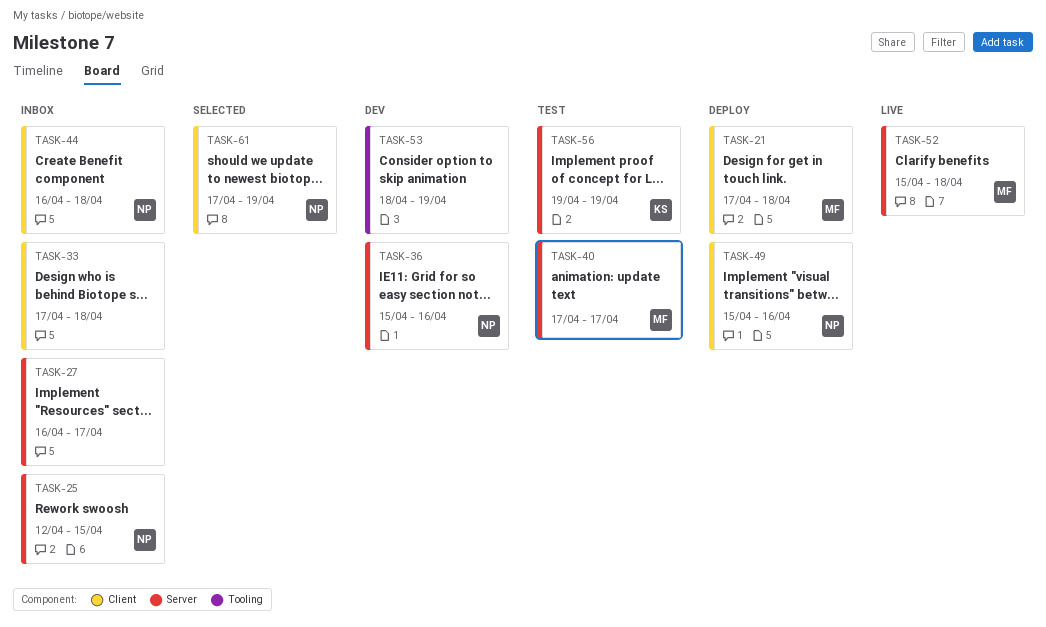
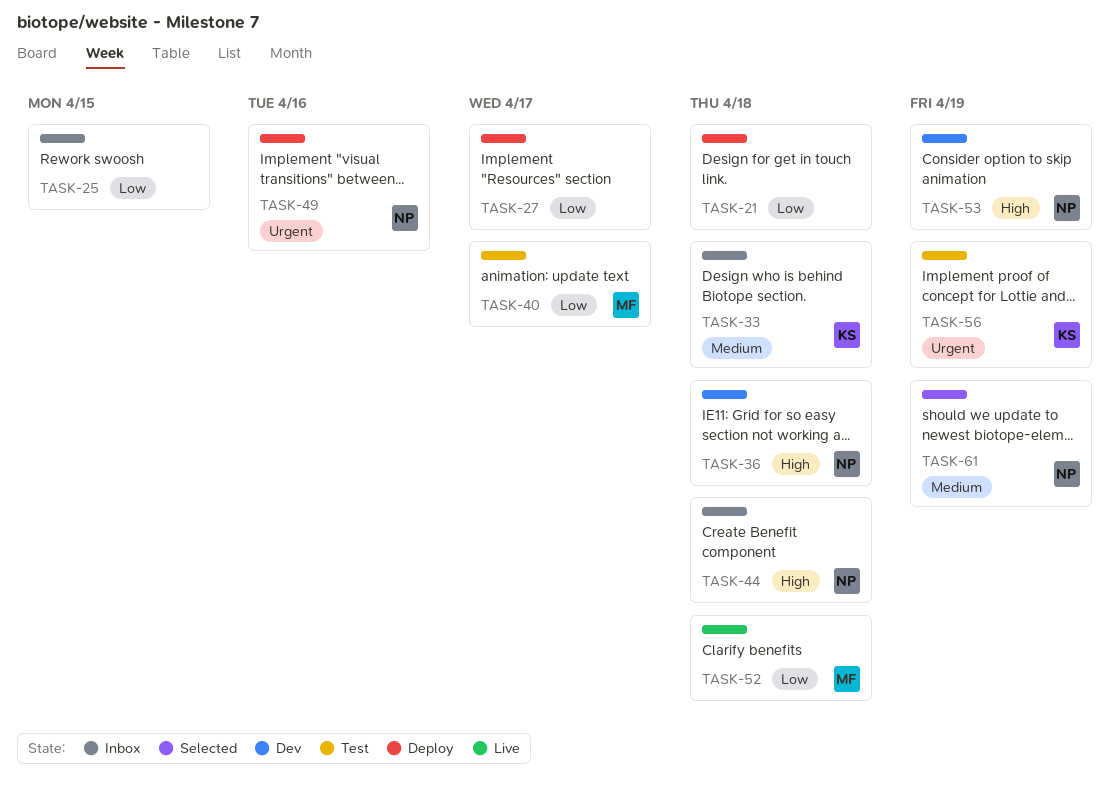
TASK-21, owner: MF -> none
TASK-25, owner: NP -> none
TASK-27, status: Inbox -> Deploy
TASK-33, owner: none -> KS
TASK-36, due: Apr 16 -> Apr 18
TASK-53, owner: none -> NP

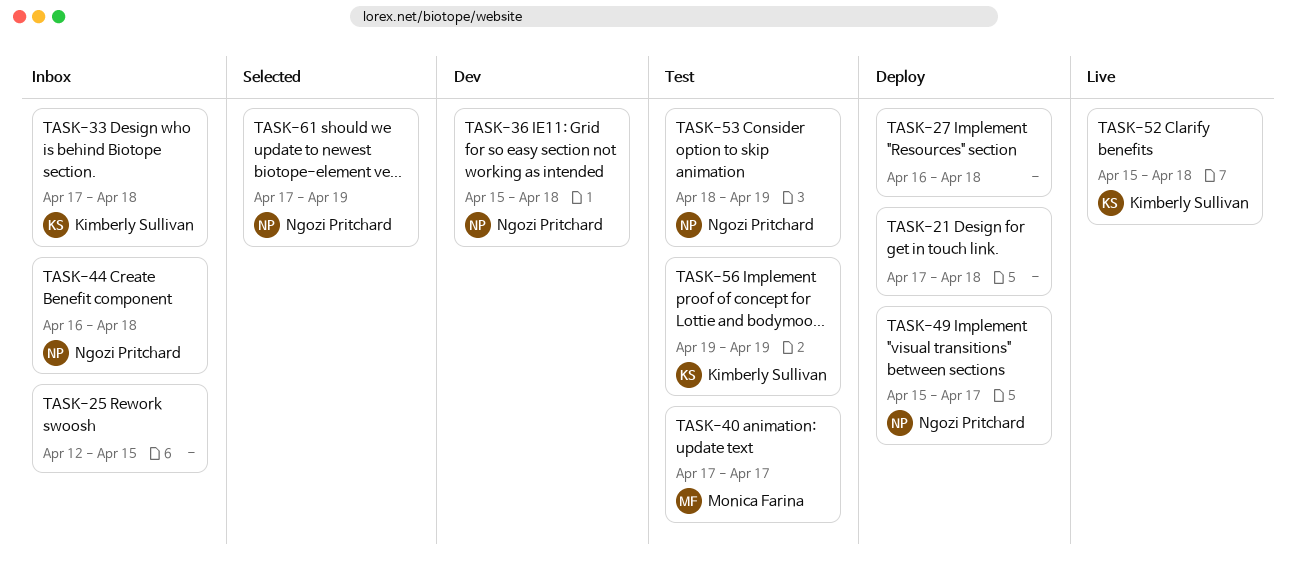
TASK-27, due: Apr 17 -> Apr 18
TASK-49, due: Apr 16 -> Apr 17
TASK-52, owner: Monica Farina -> Kimberly Sullivan
TASK-53, status: Dev -> Test

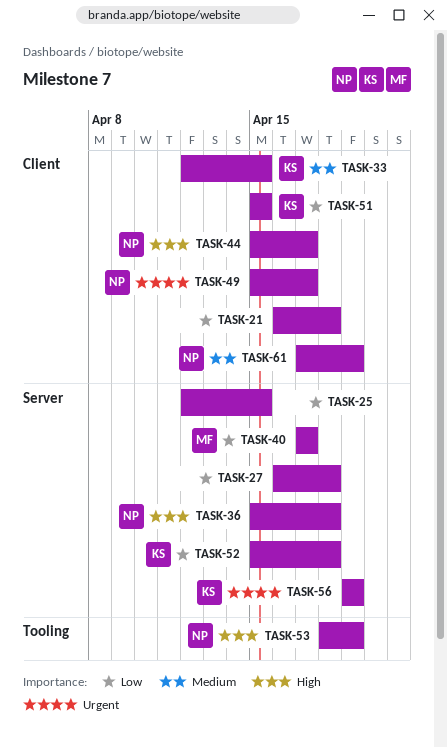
TASK-21, start: Apr 17 -> Apr 16
TASK-33, start: Apr 17 -> Apr 12
TASK-33, due: Apr 18 -> Apr 15
TASK-44, start: Apr 16 -> Apr 15
TASK-44, due: Apr 18 -> Apr 17
TASK-51: none -> present

